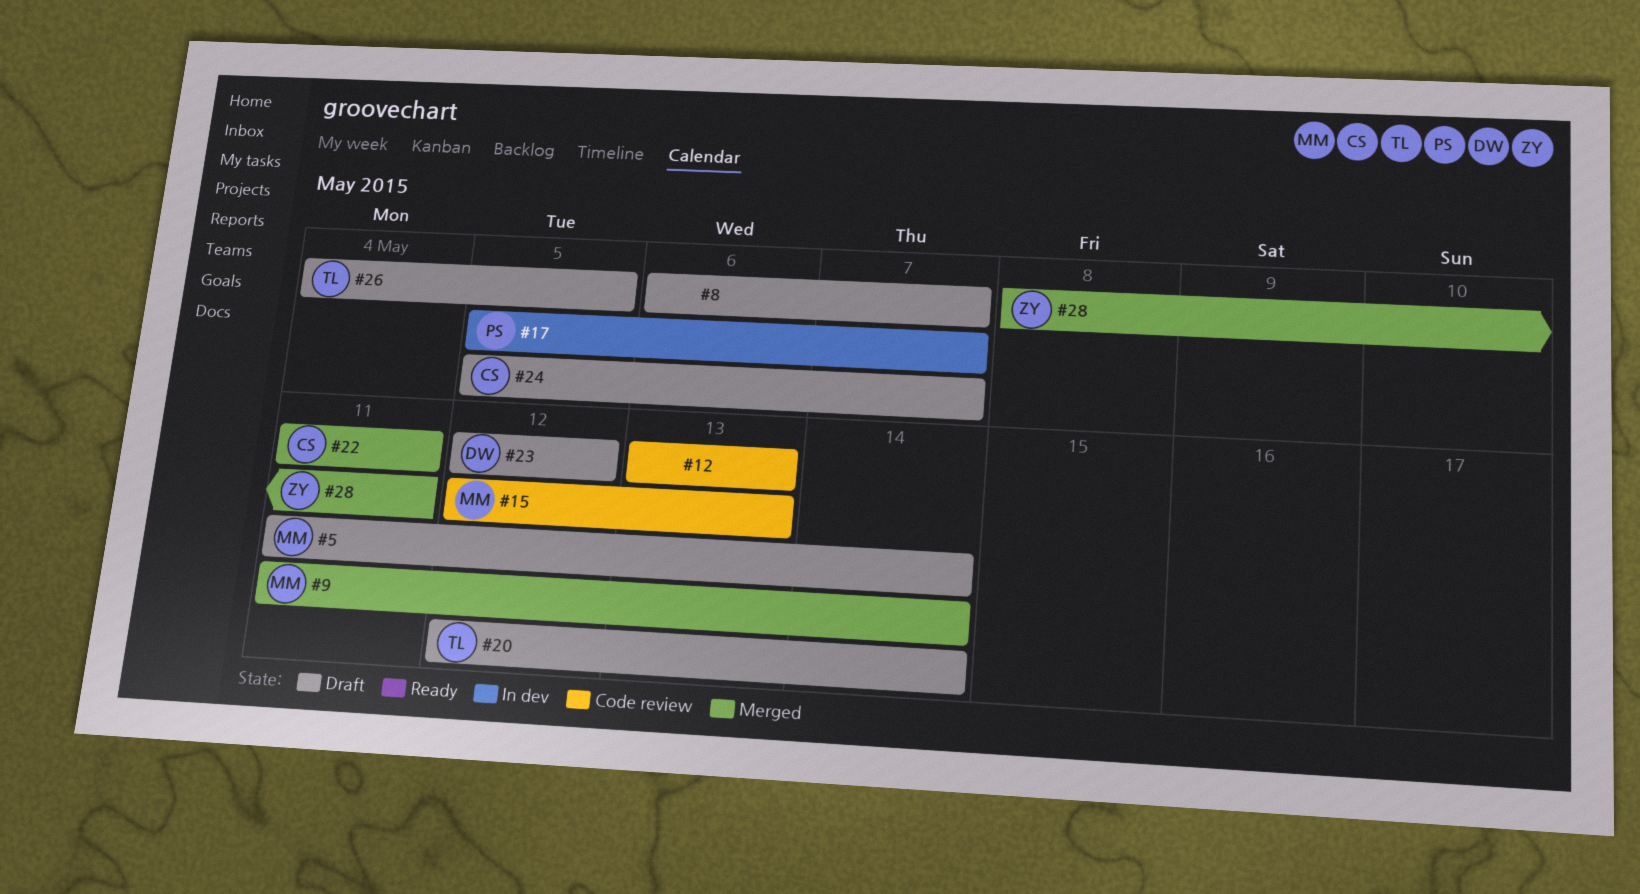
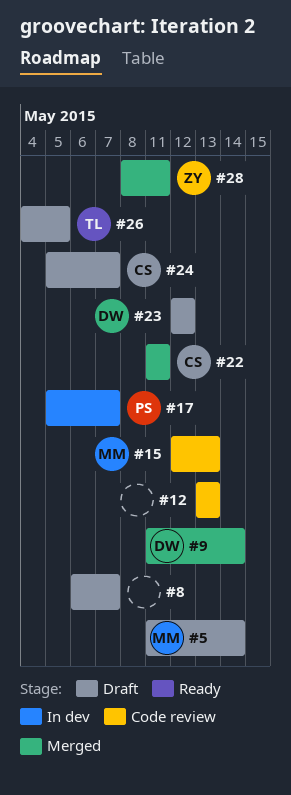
#9, owner: MM -> DW
#20: present -> none

